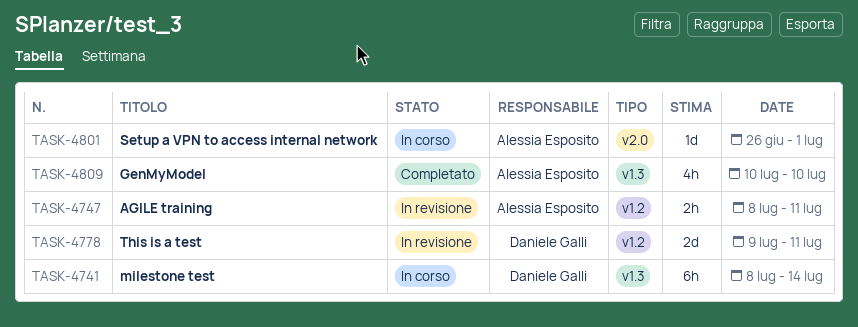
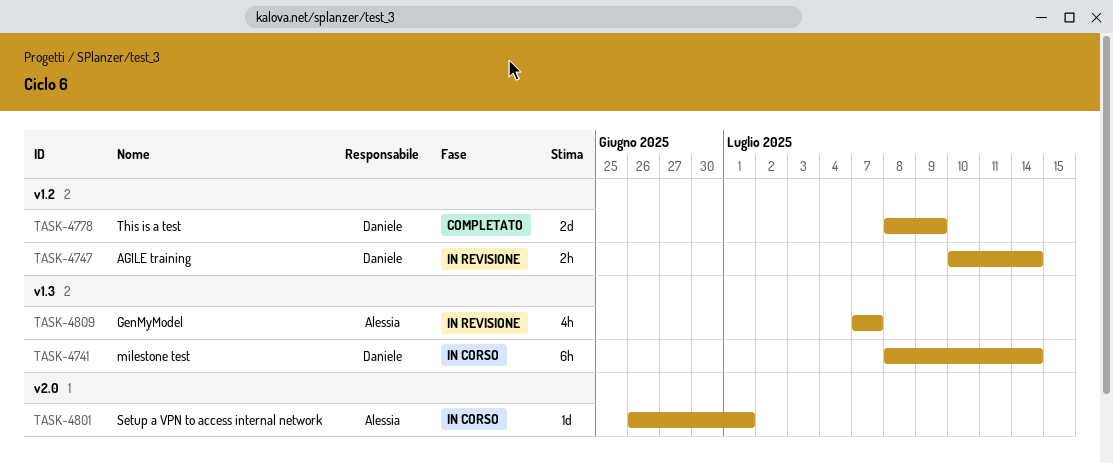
TASK-4747, owner: Alessia Esposito -> Daniele Galli
TASK-4747, start: Jul 8 -> Jul 10
TASK-4747, due: Jul 11 -> Jul 14
TASK-4778, status: In revisione -> Completato
TASK-4778, start: Jul 9 -> Jul 8
TASK-4778, due: Jul 11 -> Jul 9
TASK-4809, status: Completato -> In revisione
TASK-4809, start: Jul 10 -> Jul 7
TASK-4809, due: Jul 10 -> Jul 7

